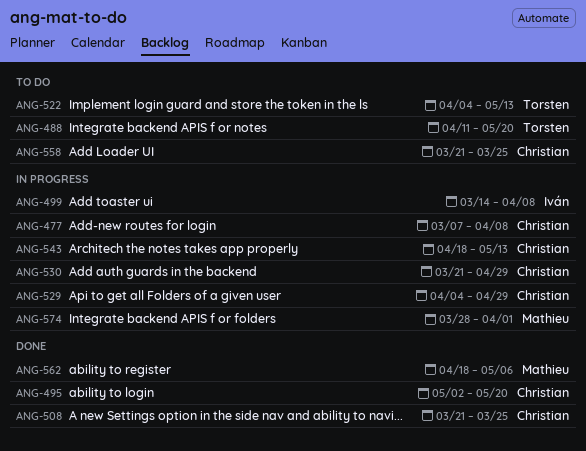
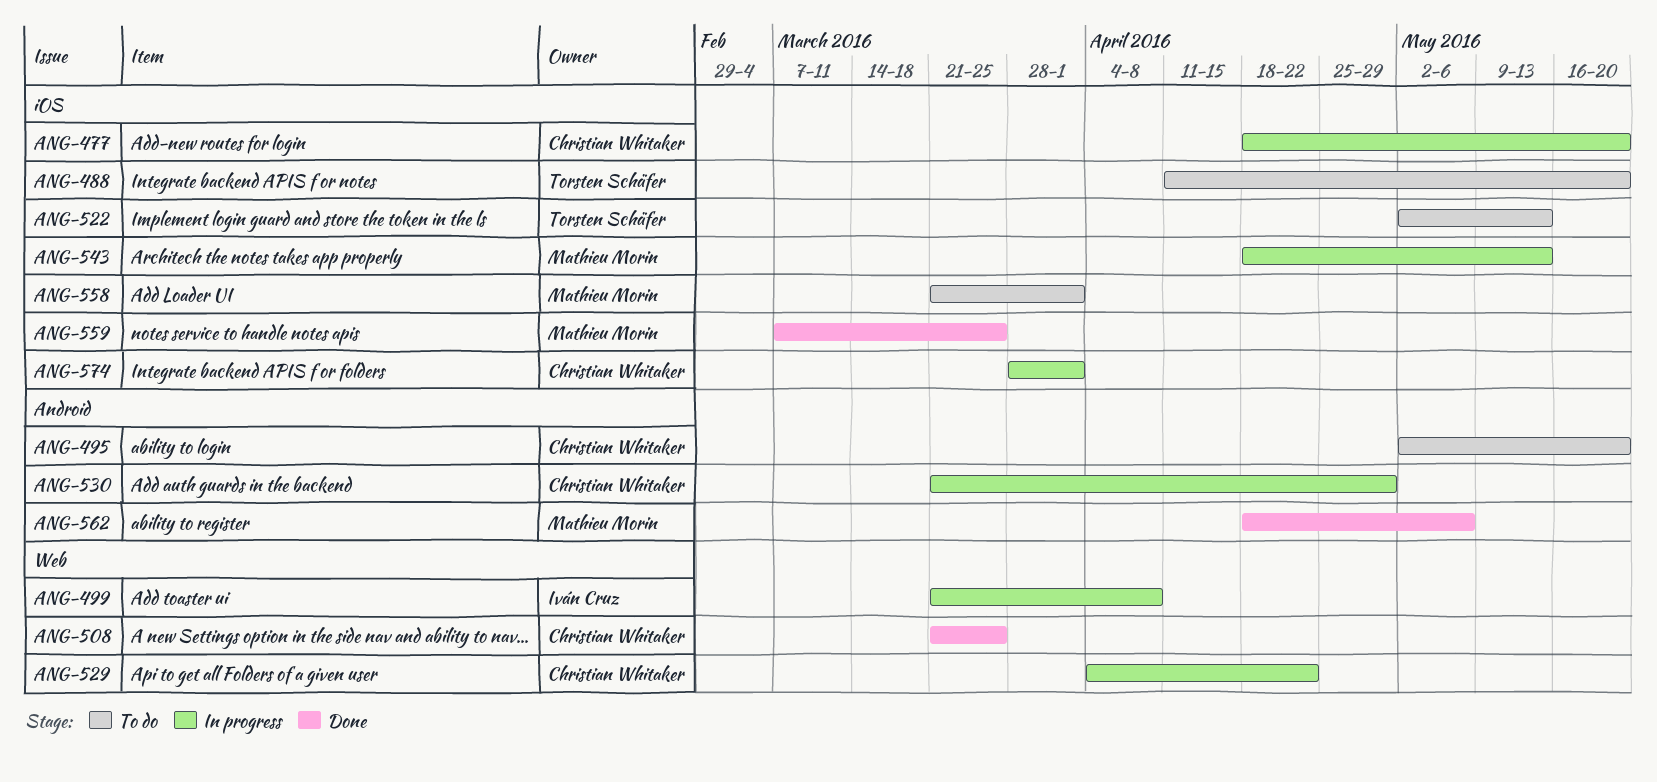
ANG-477, start: Mar 7 -> Apr 18
ANG-477, due: Apr 8 -> May 20
ANG-495, status: Done -> To do
ANG-499, start: Mar 14 -> Mar 21
ANG-522, start: Apr 4 -> May 2
ANG-529, due: Apr 29 -> Apr 22
ANG-543, owner: Christian Whitaker -> Mathieu Morin
ANG-558, owner: Christian Whitaker -> Mathieu Morin
ANG-558, due: Mar 25 -> Apr 1
ANG-559: none -> present
ANG-574, owner: Mathieu Morin -> Christian Whitaker

